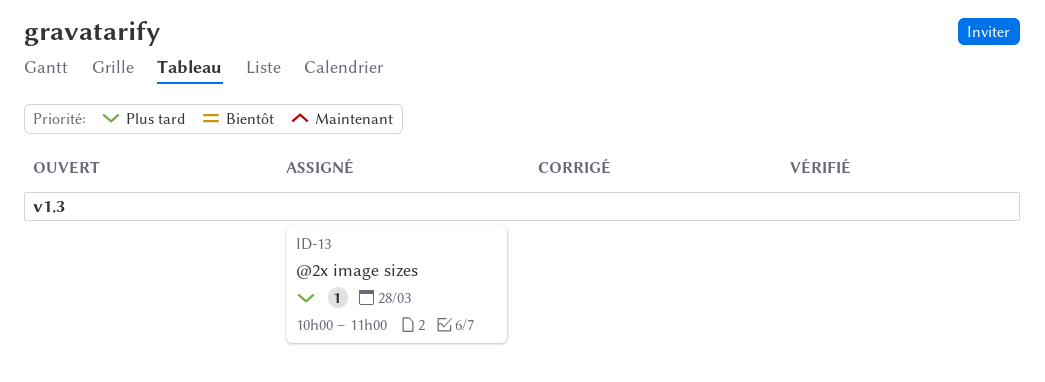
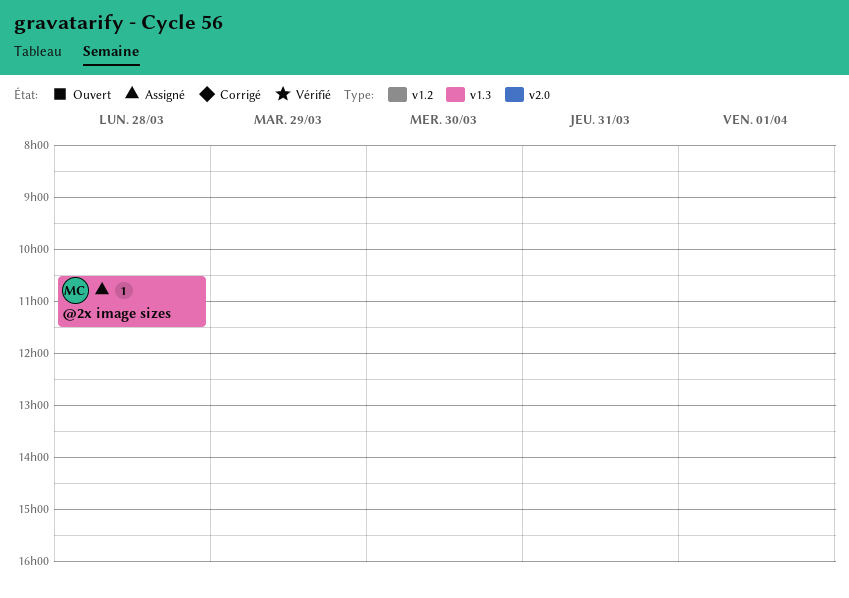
@2x image sizes, begins: 10:00 -> 10:30
@2x image sizes, ends: 11:00 -> 11:30

